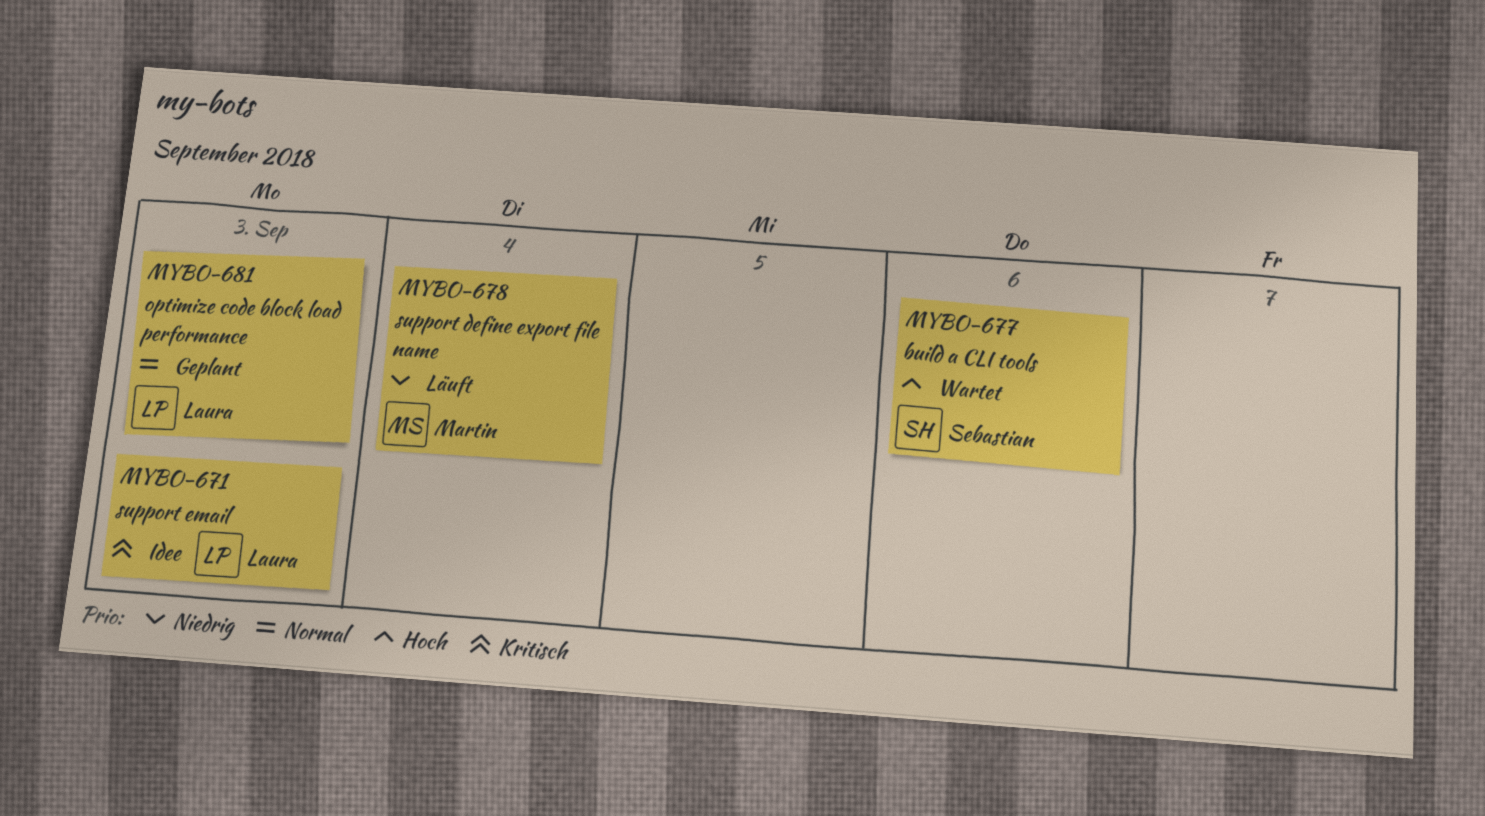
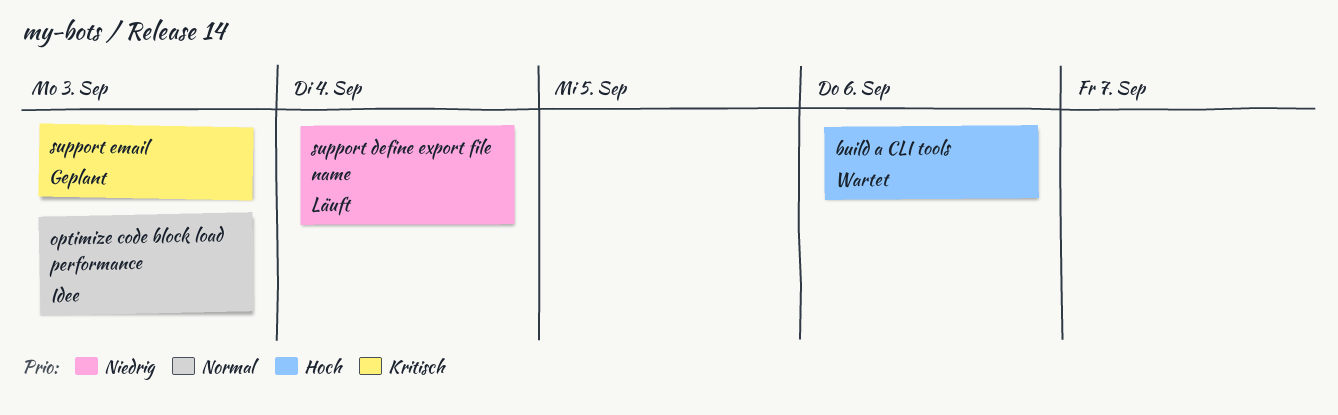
optimize code block load performance, status: Geplant -> Idee
support email, status: Idee -> Geplant

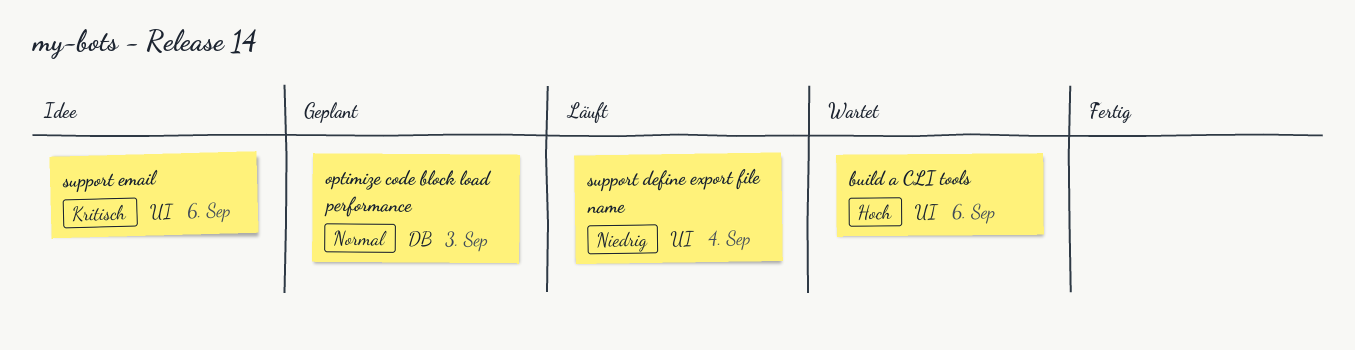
optimize code block load performance, status: Idee -> Geplant
support email, status: Geplant -> Idee
support email, due: Sep 3 -> Sep 6

